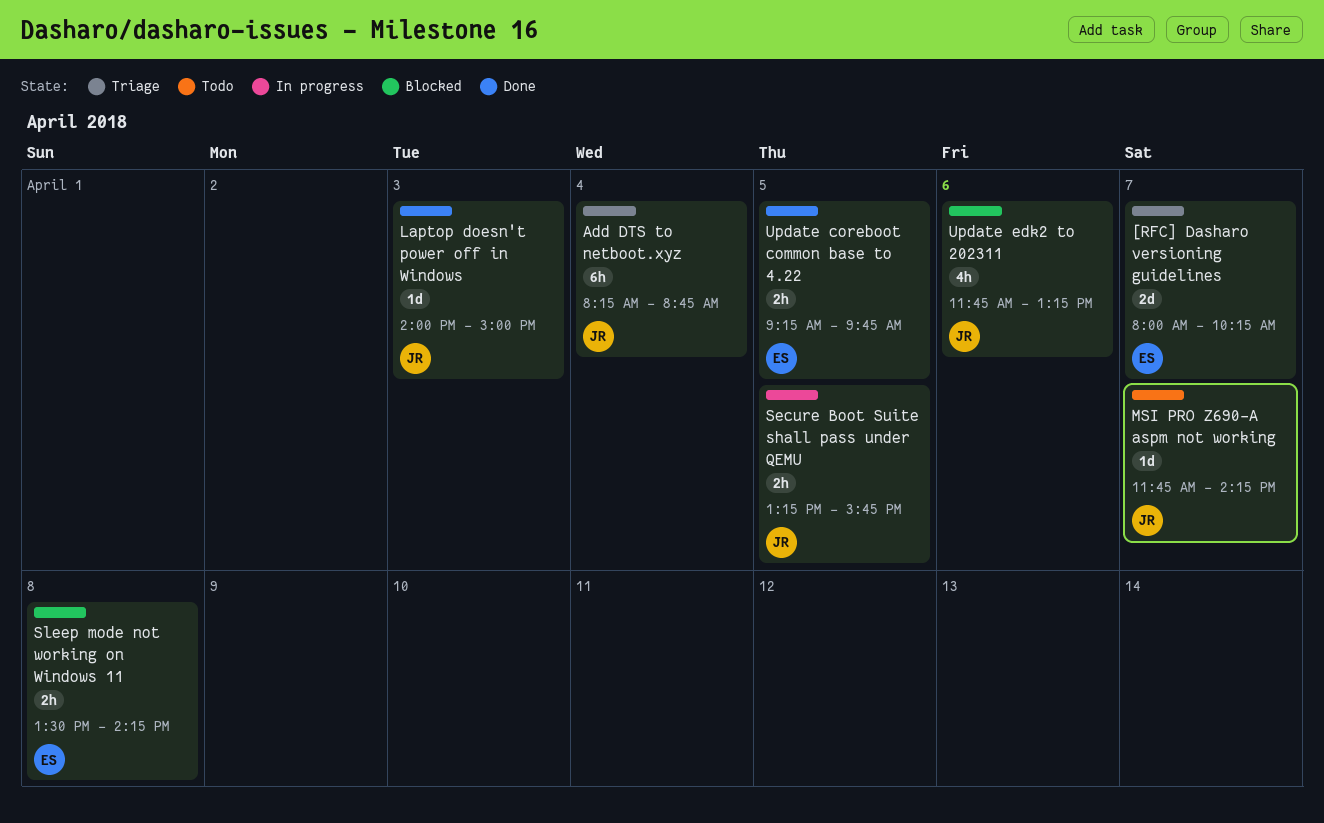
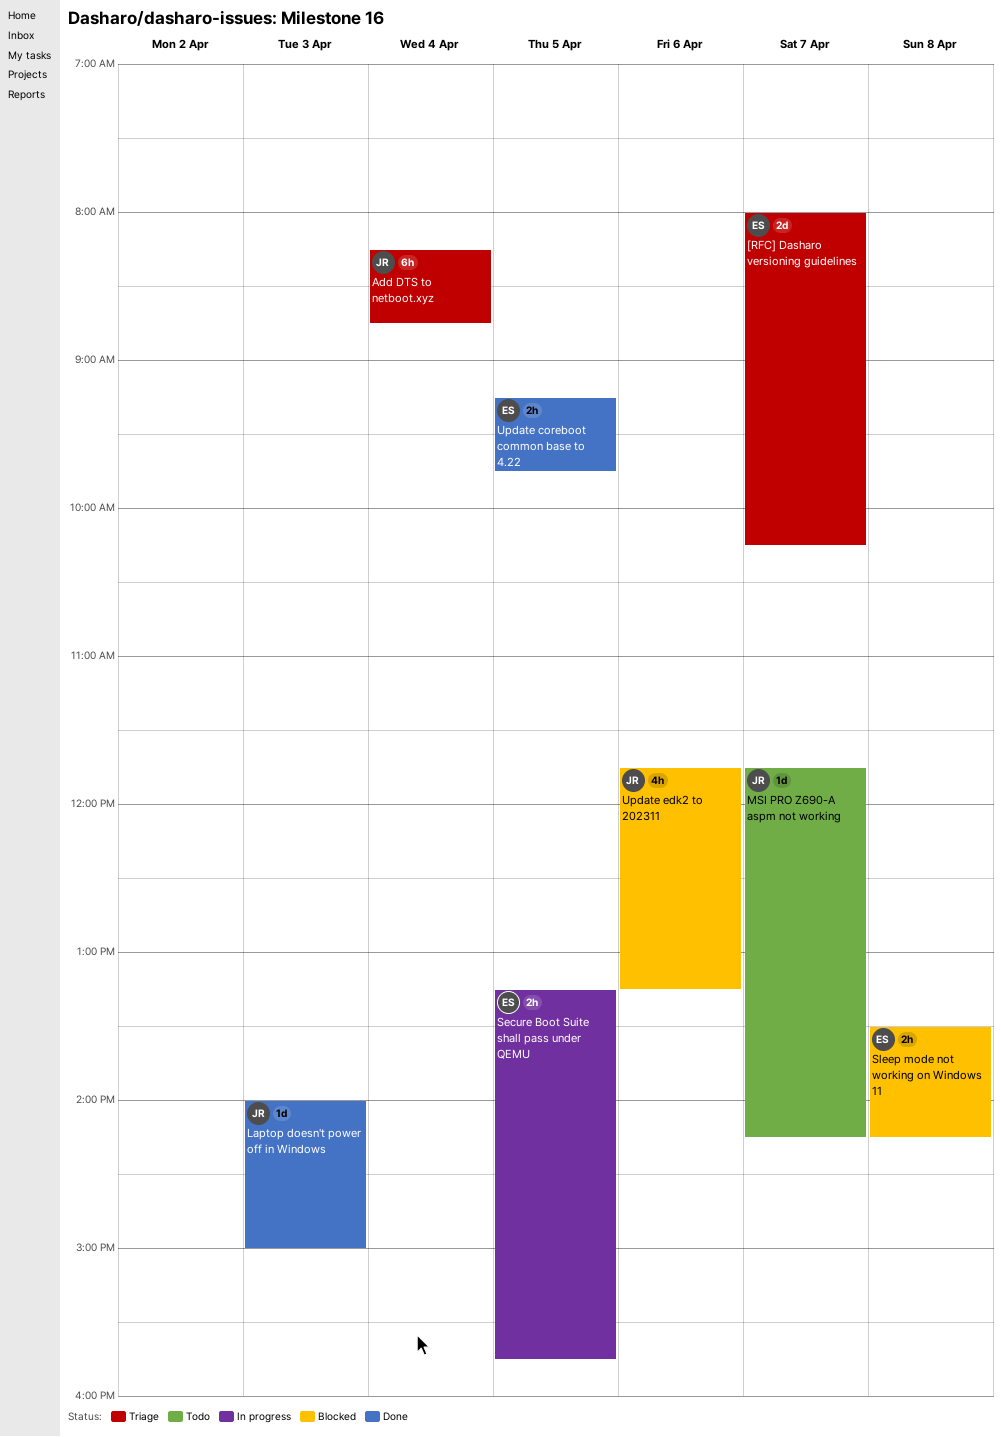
Secure Boot Suite shall pass under QEMU, owner: JR -> ES

